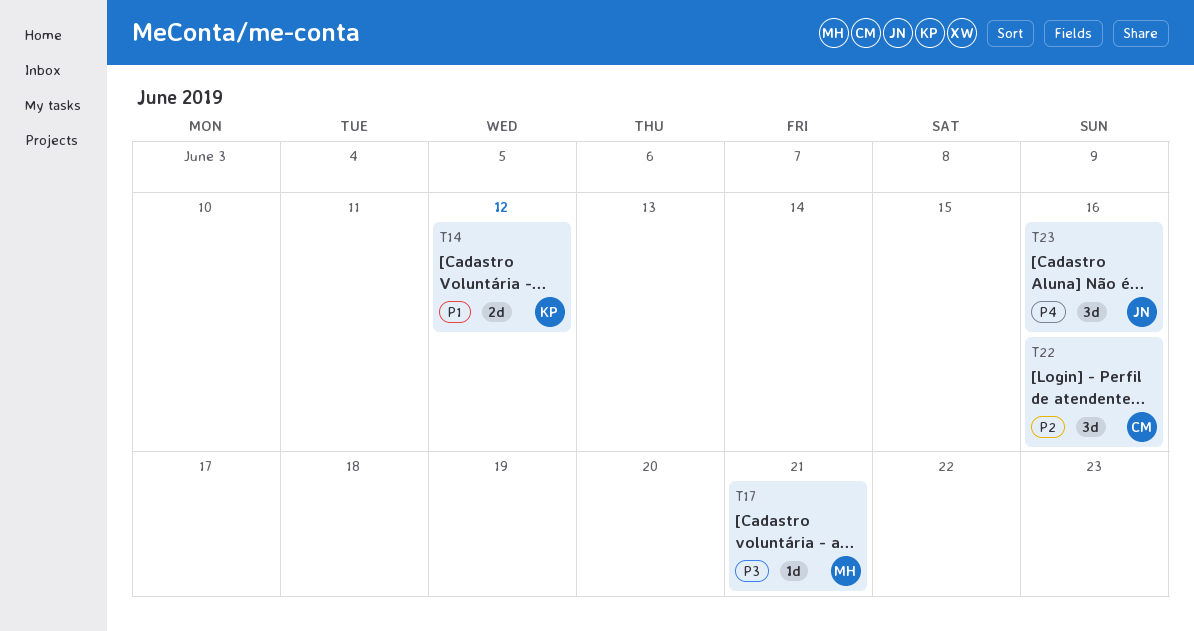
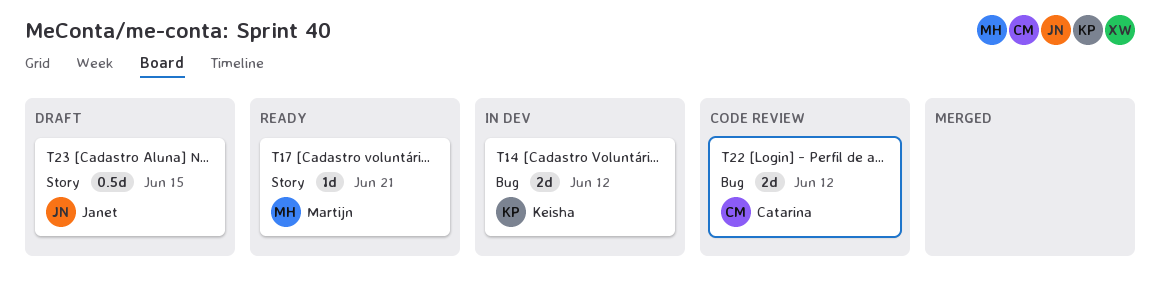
T22, estimate: 3d -> 2d
T22, due: Jun 16 -> Jun 12
T23, estimate: 3d -> 0.5d
T23, due: Jun 16 -> Jun 15

